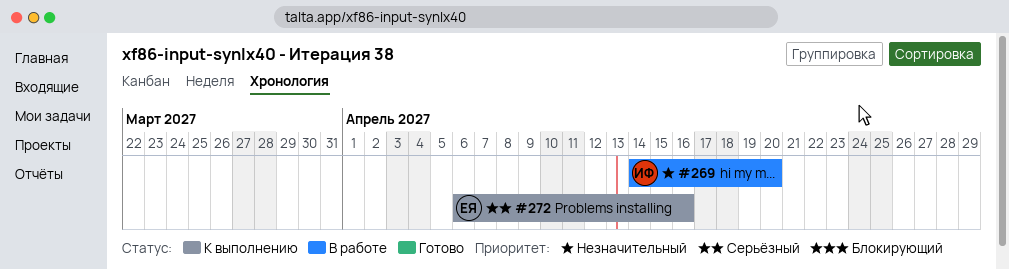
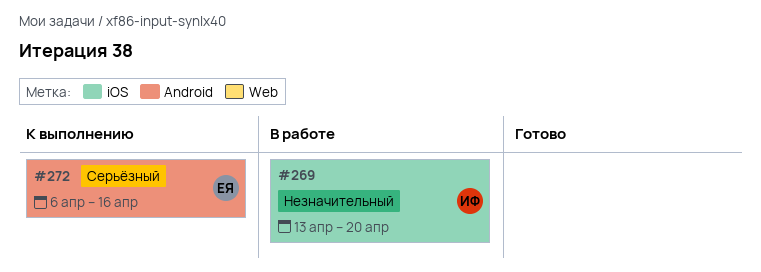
#269, start: Apr 14 -> Apr 13

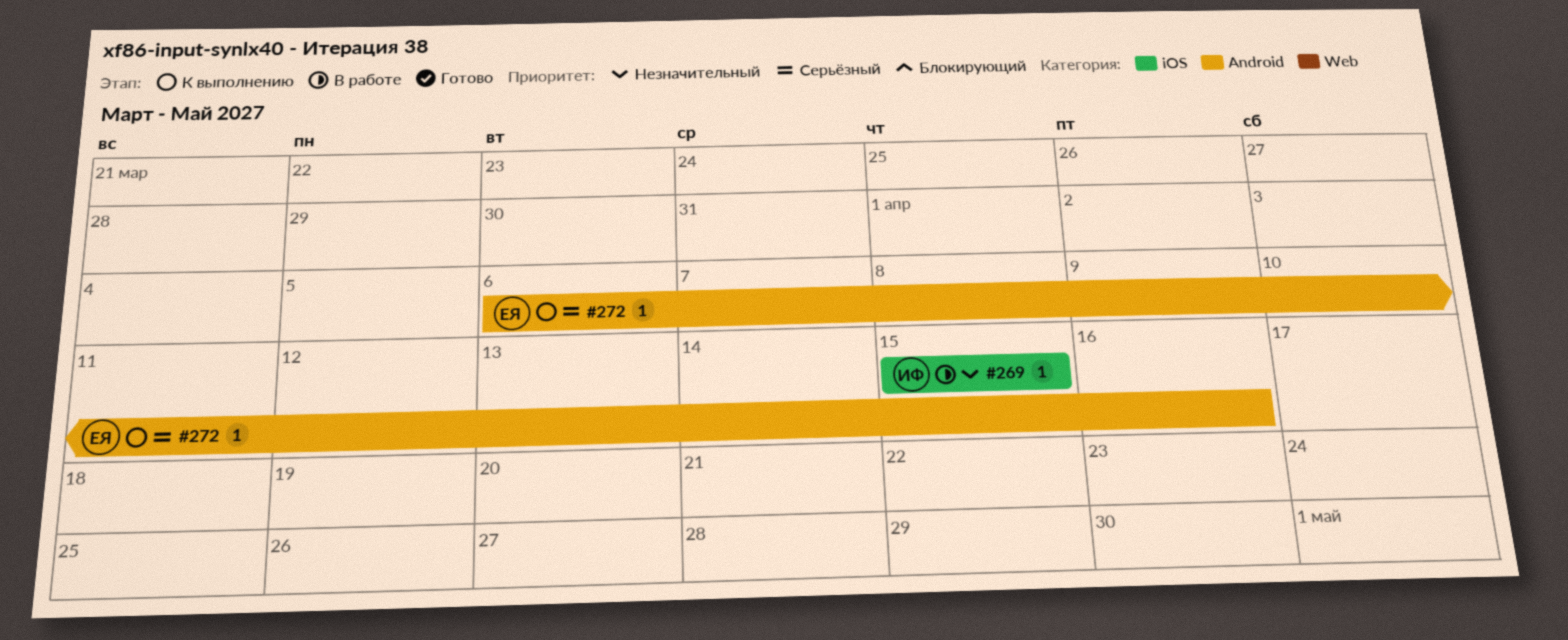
#269, start: Apr 13 -> Apr 15
#269, due: Apr 20 -> Apr 15

